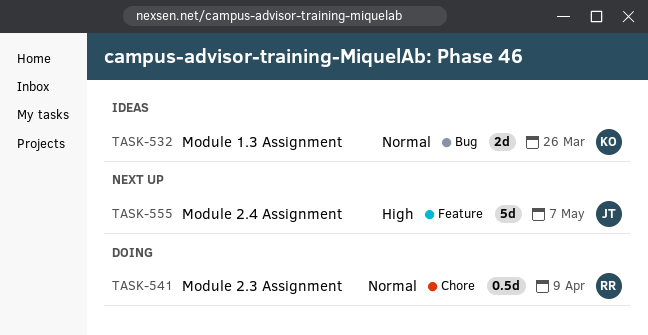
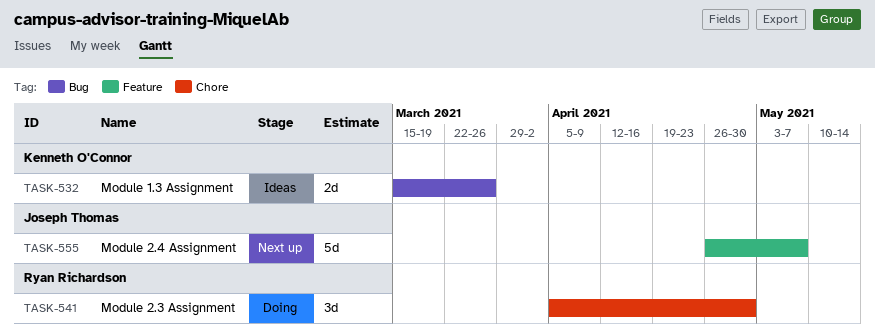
TASK-541, estimate: 0.5d -> 3d
TASK-541, due: Apr 9 -> Apr 30

